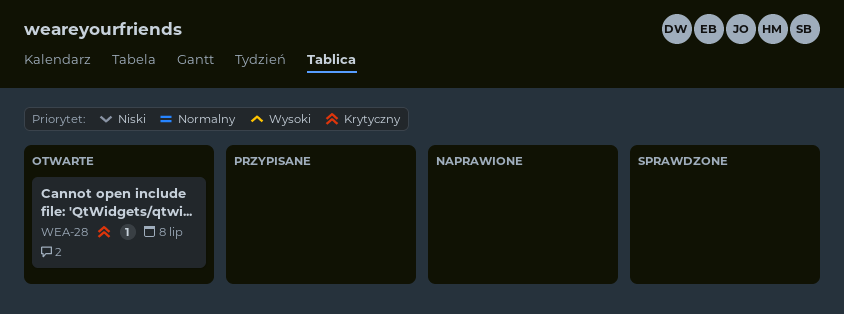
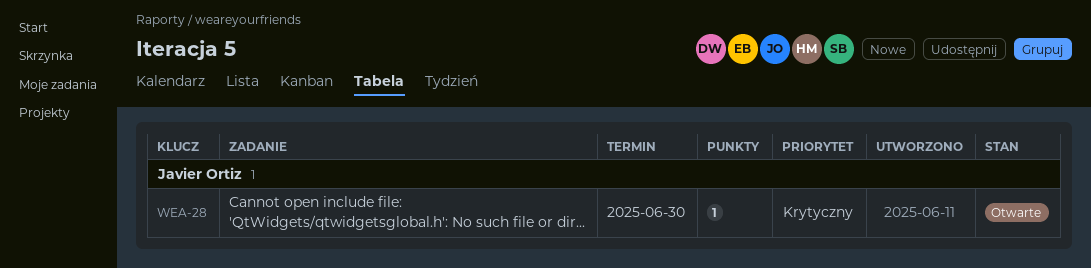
WEA-28, due: Jul 8 -> Jun 30

